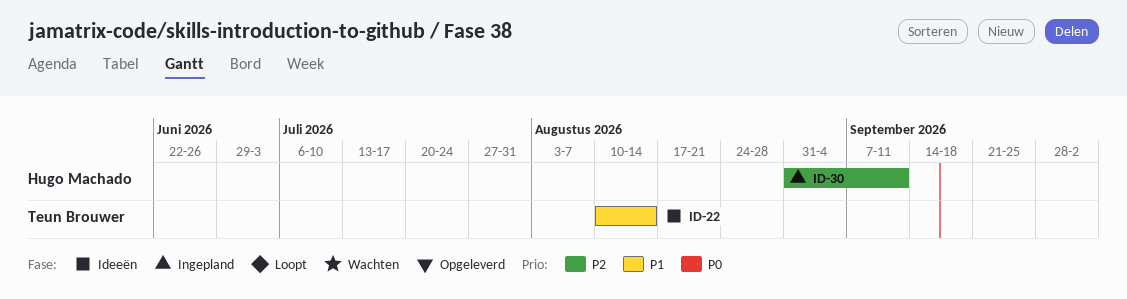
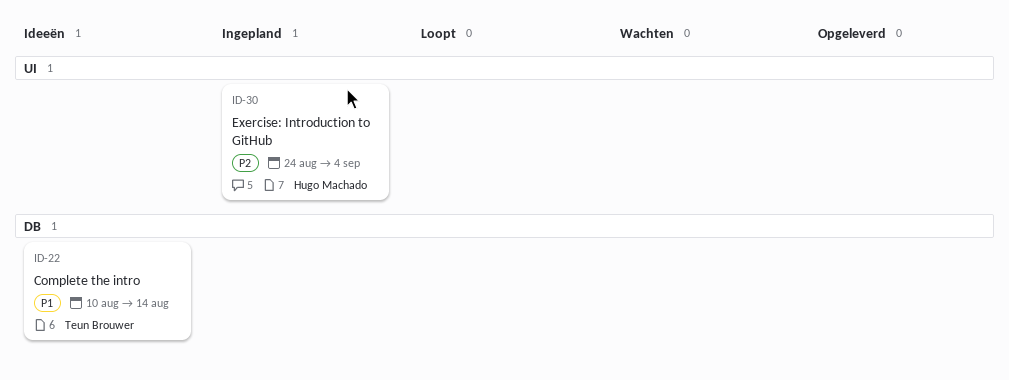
ID-30, start: Aug 31 -> Aug 24
ID-30, due: Sep 11 -> Sep 4

